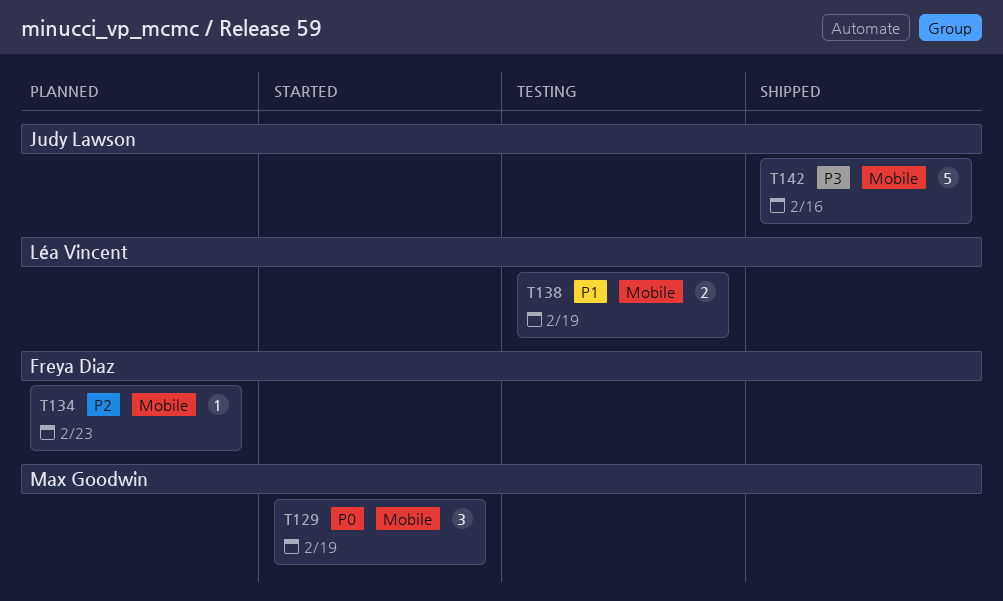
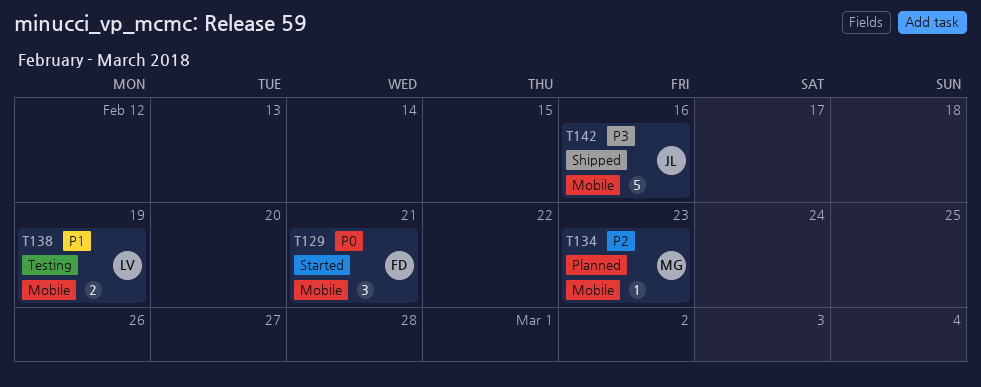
T129, owner: Max Goodwin -> Freya Diaz
T129, due: Feb 19 -> Feb 21
T134, owner: Freya Diaz -> Max Goodwin

